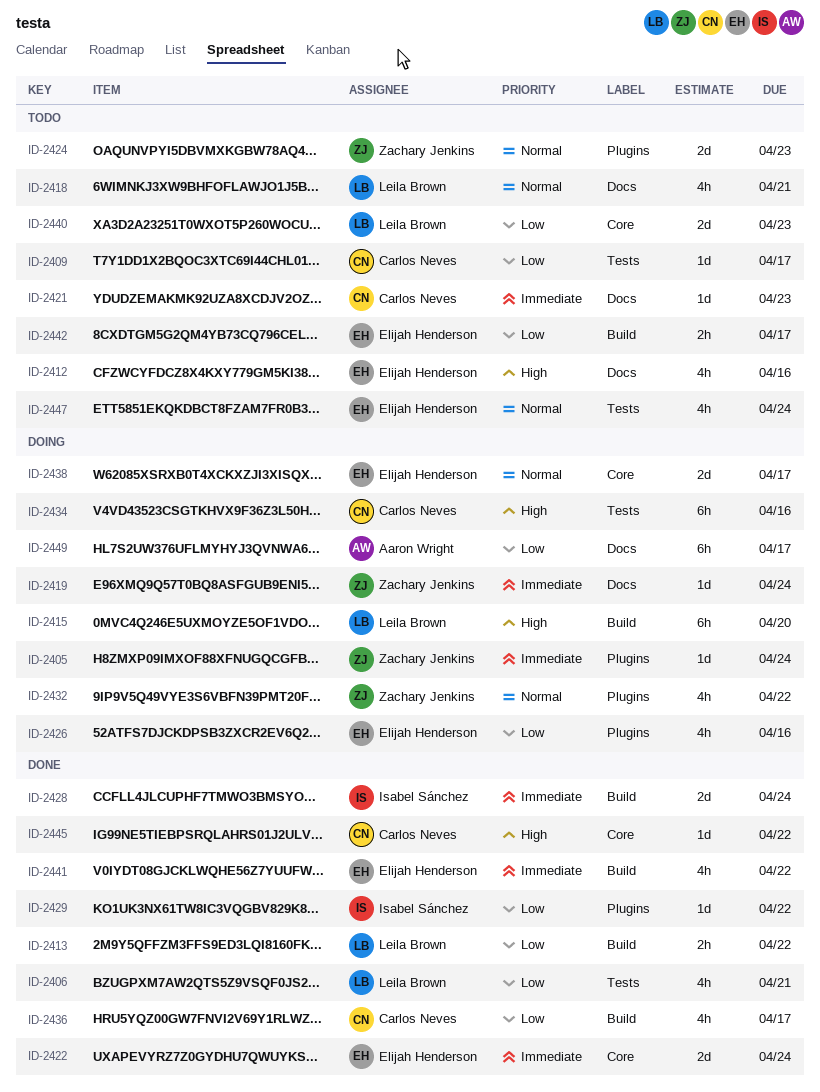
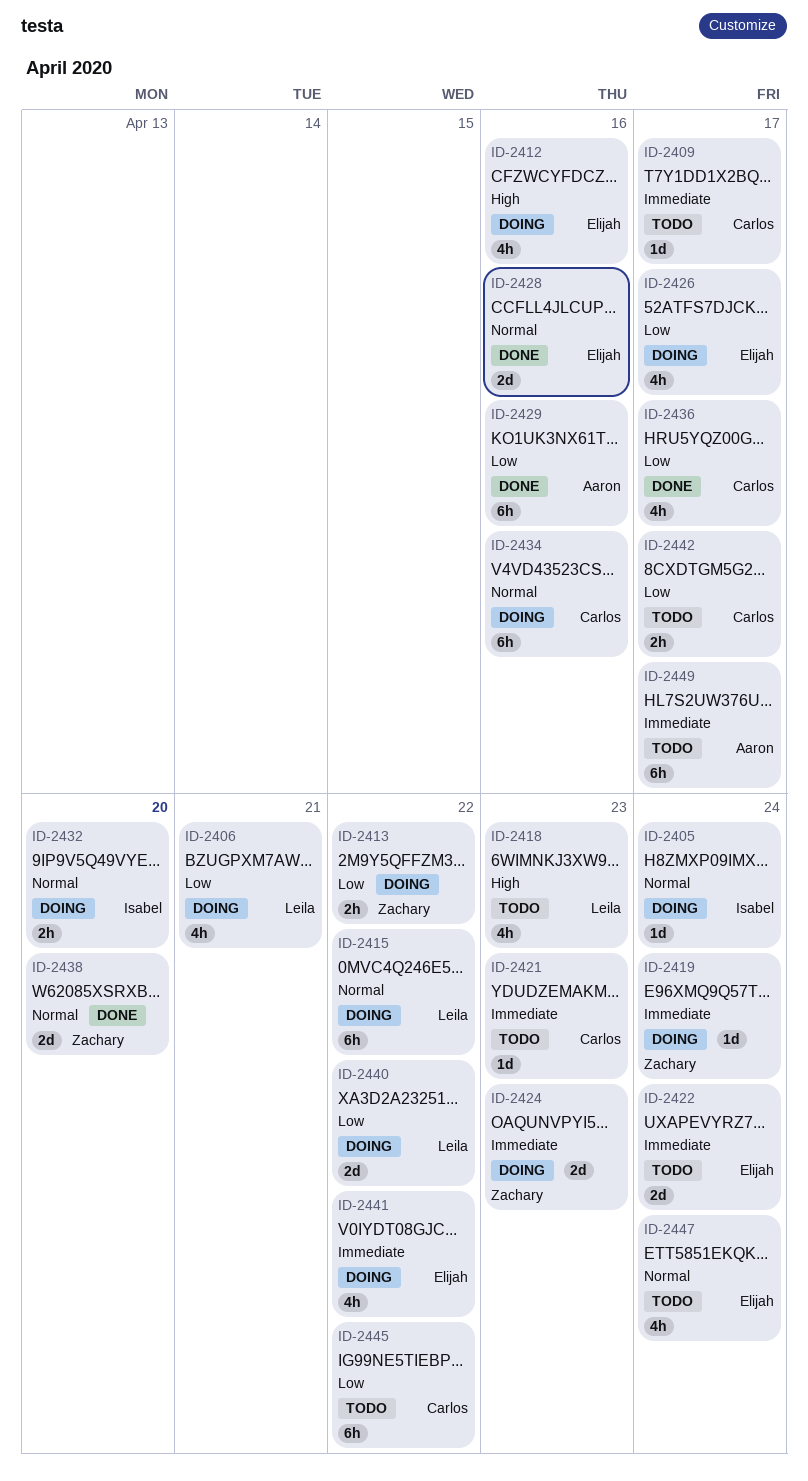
ID-2405, owner: Zachary Jenkins -> Isabel Sánchez
ID-2405, priority: Immediate -> Normal
ID-2406, status: Done -> Doing
ID-2409, priority: Low -> Immediate
ID-2412, status: Todo -> Doing
ID-2413, status: Done -> Doing
ID-2413, owner: Leila Brown -> Zachary Jenkins
ID-2415, priority: High -> Normal
ID-2415, due: Apr 20 -> Apr 22
ID-2418, priority: Normal -> High
ID-2418, due: Apr 21 -> Apr 23
ID-2422, status: Done -> Todo
ID-2424, status: Todo -> Doing
ID-2424, priority: Normal -> Immediate
ID-2426, due: Apr 16 -> Apr 17
ID-2428, owner: Isabel Sánchez -> Elijah Henderson
ID-2428, priority: Immediate -> Normal
ID-2428, due: Apr 24 -> Apr 16
ID-2429, owner: Isabel Sánchez -> Aaron Wright
ID-2429, estimate: 1d -> 6h
ID-2429, due: Apr 22 -> Apr 16
ID-2432, owner: Zachary Jenkins -> Isabel Sánchez
ID-2432, estimate: 4h -> 2h
ID-2432, due: Apr 22 -> Apr 20
ID-2434, priority: High -> Normal
ID-2438, status: Doing -> Done
ID-2438, owner: Elijah Henderson -> Zachary Jenkins
ID-2438, due: Apr 17 -> Apr 20
ID-2440, status: Todo -> Doing
ID-2440, due: Apr 23 -> Apr 22
ID-2441, status: Done -> Doing
ID-2442, owner: Elijah Henderson -> Carlos Neves
ID-2445, status: Done -> Todo
ID-2445, priority: High -> Low
ID-2445, estimate: 1d -> 6h
ID-2449, status: Doing -> Todo
ID-2449, priority: Low -> Immediate

